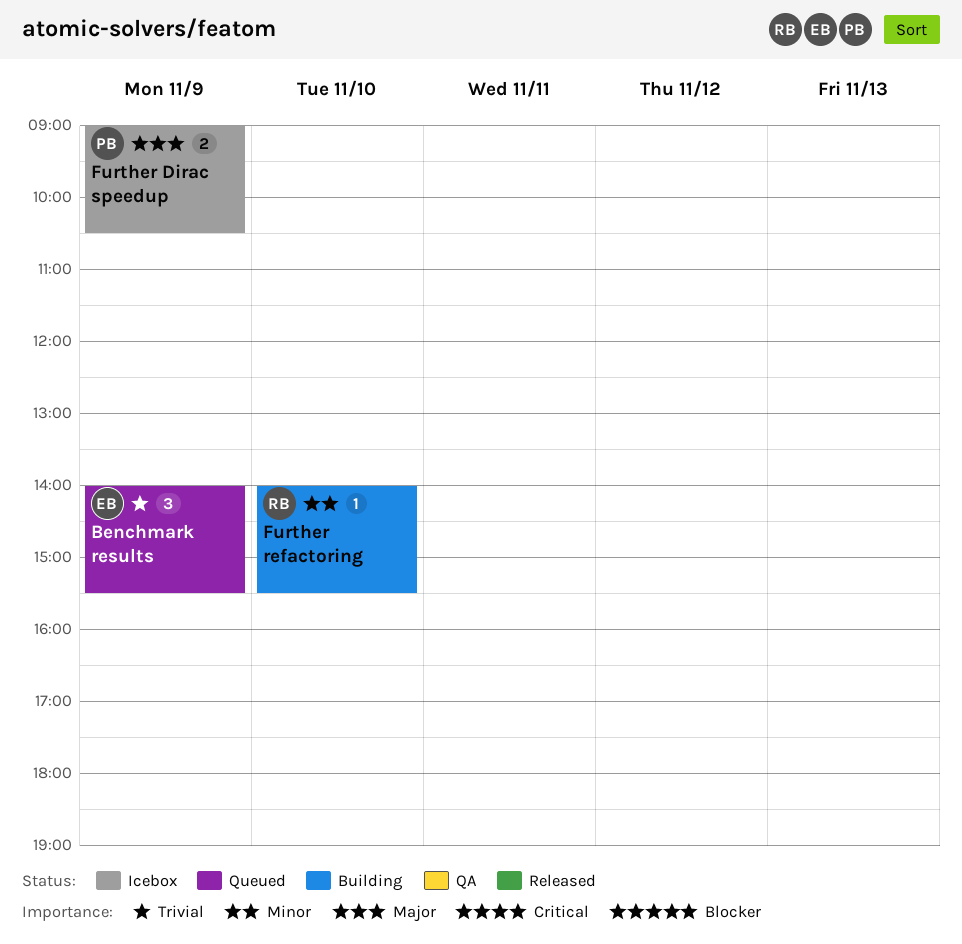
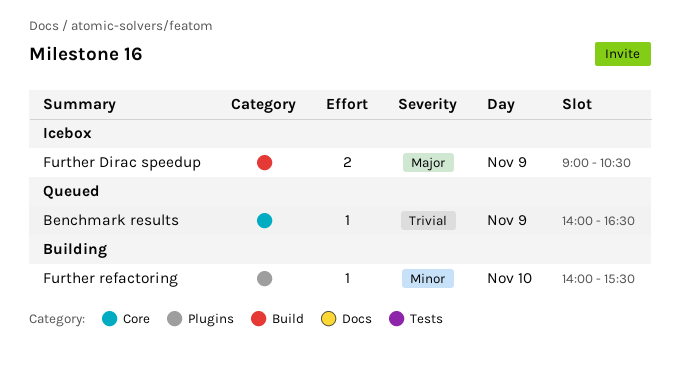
Benchmark results, estimate: 3 -> 1
Benchmark results, ends: 15:30 -> 16:30

